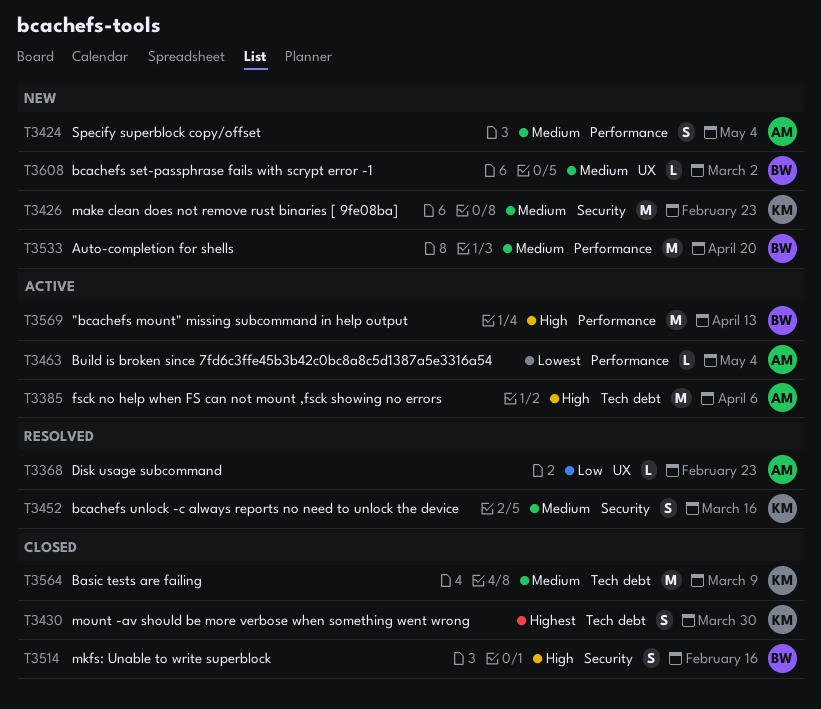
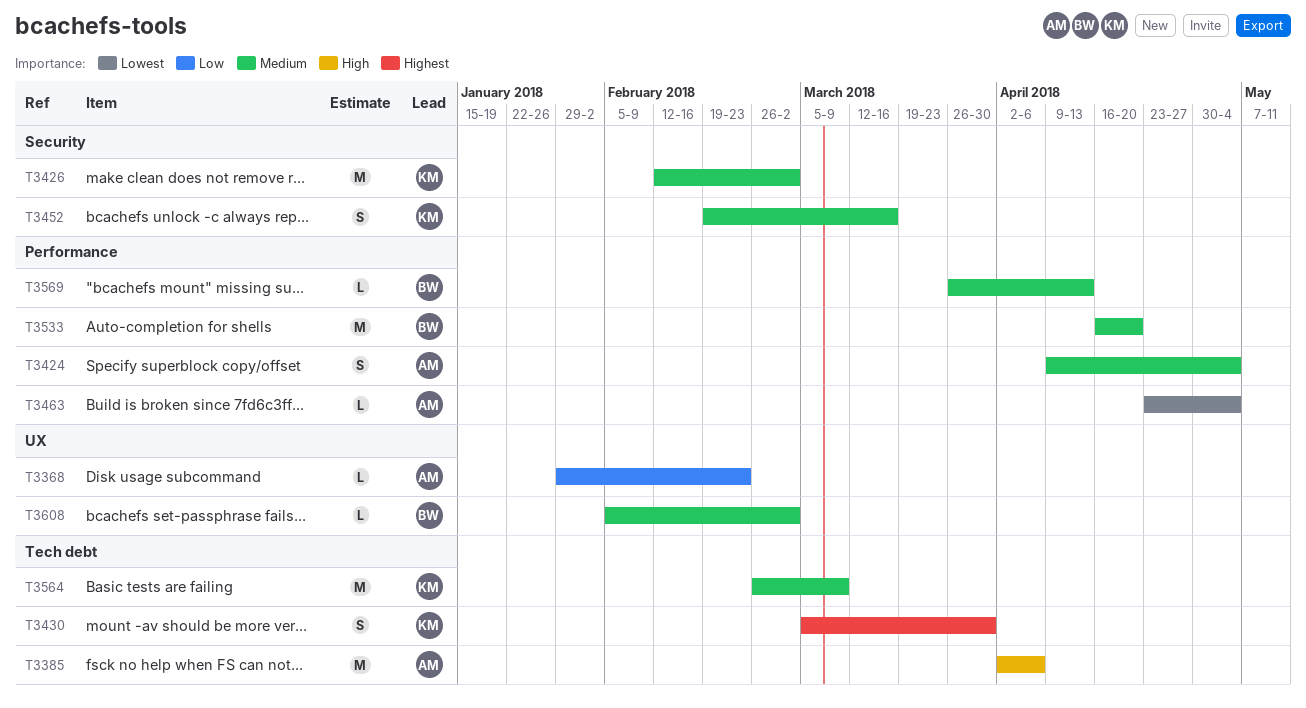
T3426, due: Feb 23 -> Mar 2
T3514: present -> none
T3569, priority: High -> Medium
T3569, estimate: M -> L

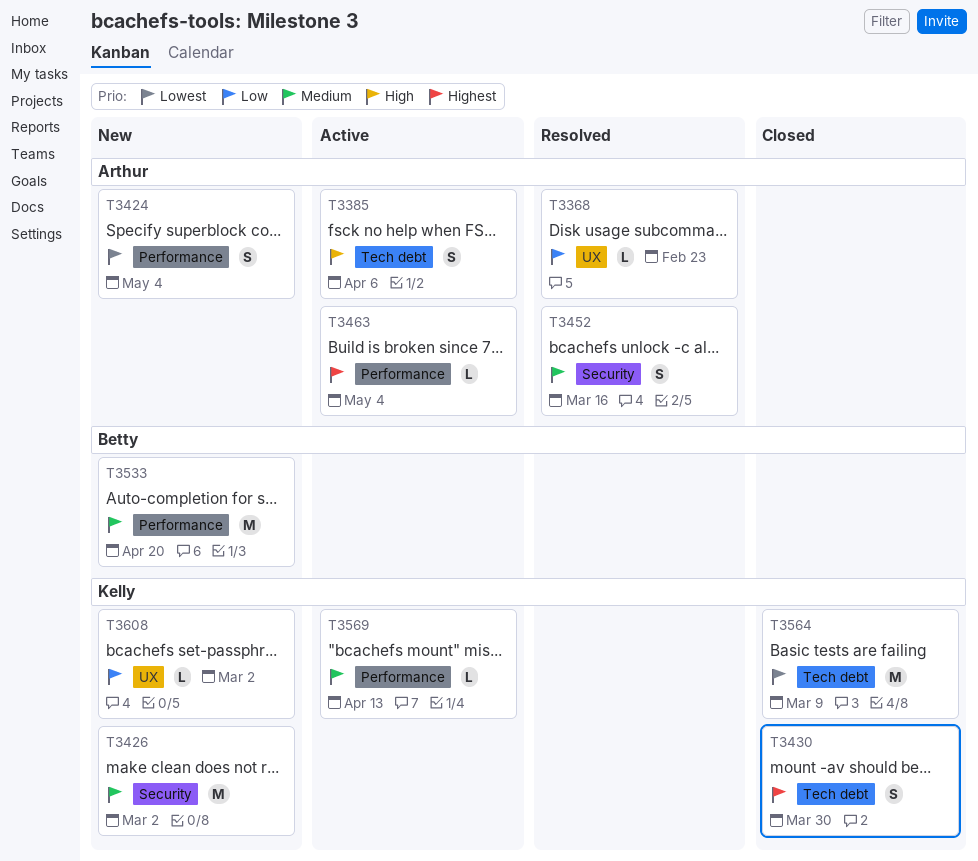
T3385, estimate: M -> S
T3424, priority: Medium -> Lowest
T3452, owner: Kelly -> Arthur
T3463, priority: Lowest -> Highest
T3564, priority: Medium -> Lowest
T3569, owner: Betty -> Kelly
T3608, owner: Betty -> Kelly
T3608, priority: Medium -> Low

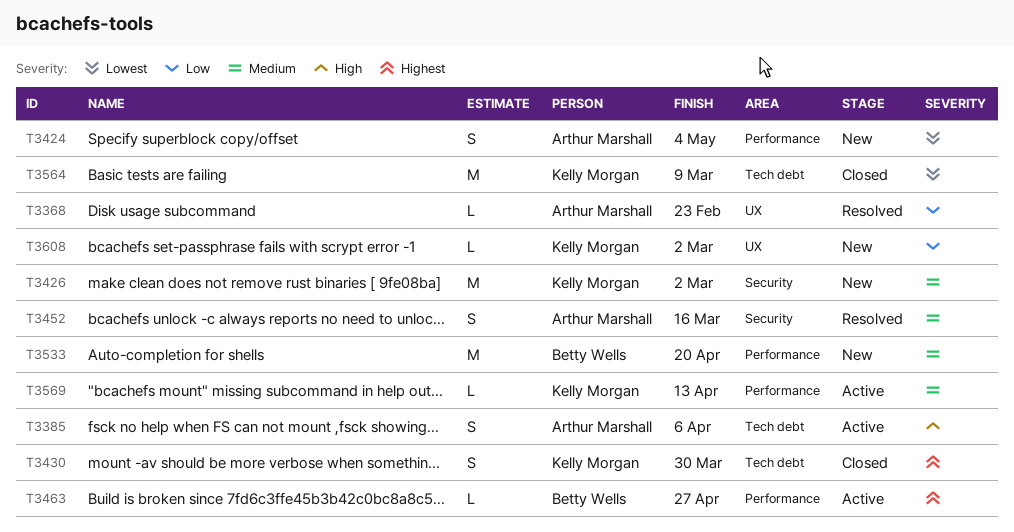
T3463, owner: Arthur Marshall -> Betty Wells
T3463, due: May 4 -> Apr 27

